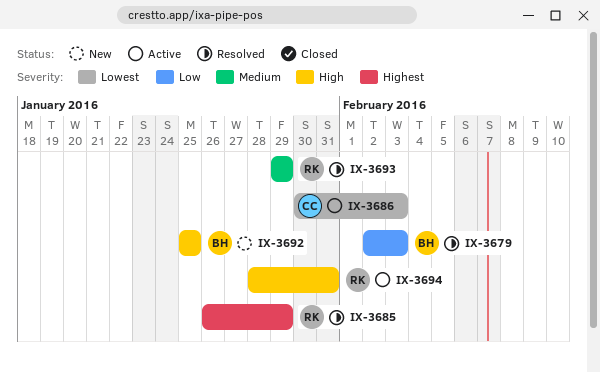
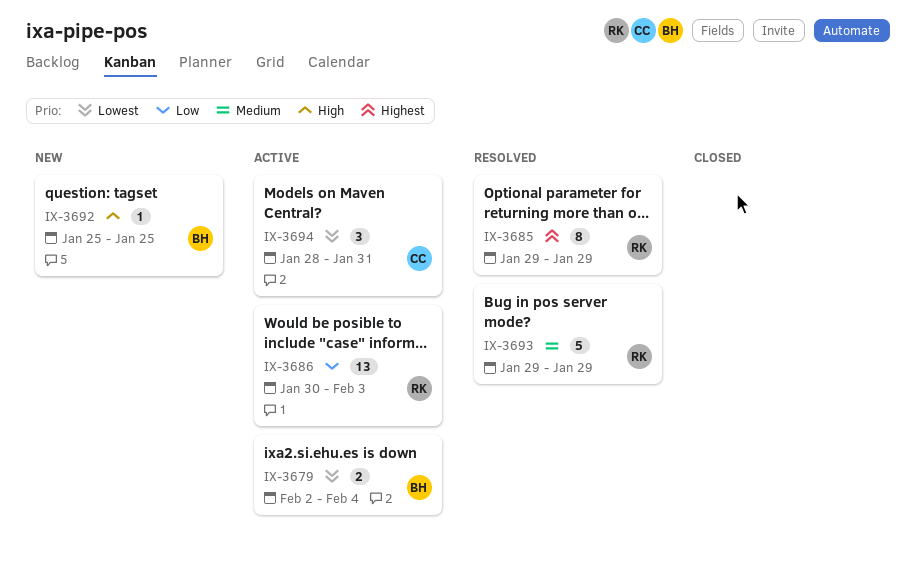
IX-3679, status: Resolved -> Active
IX-3679, priority: Low -> Lowest
IX-3679, due: Feb 3 -> Feb 4
IX-3685, start: Jan 26 -> Jan 29
IX-3686, owner: CC -> RK
IX-3686, priority: Lowest -> Low
IX-3694, owner: RK -> CC
IX-3694, priority: High -> Lowest

